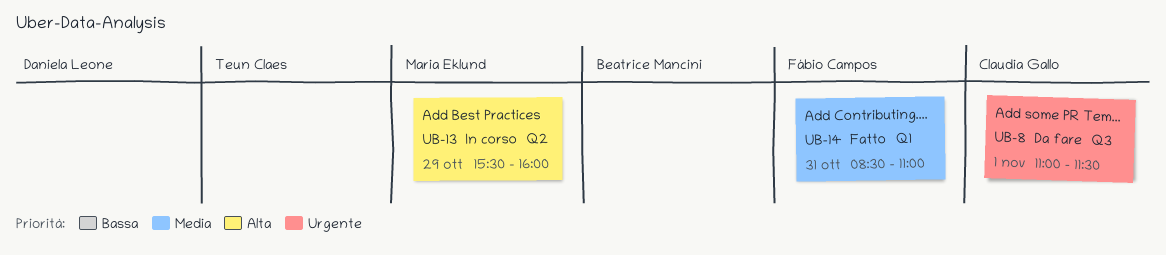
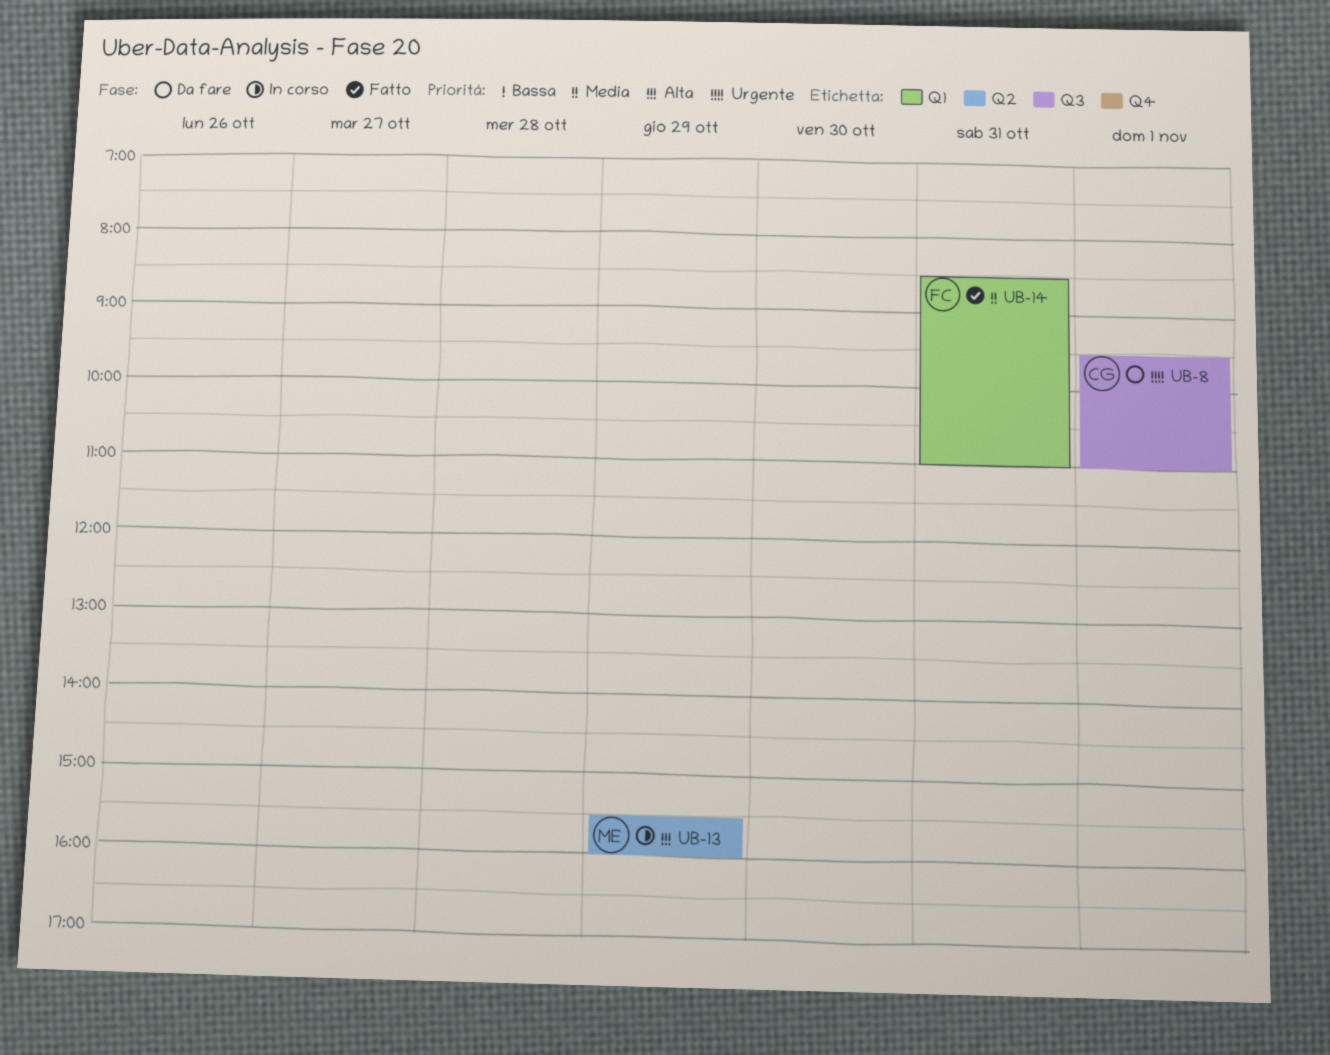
UB-8, begins: 11:00 -> 09:30
UB-8, ends: 11:30 -> 11:00

